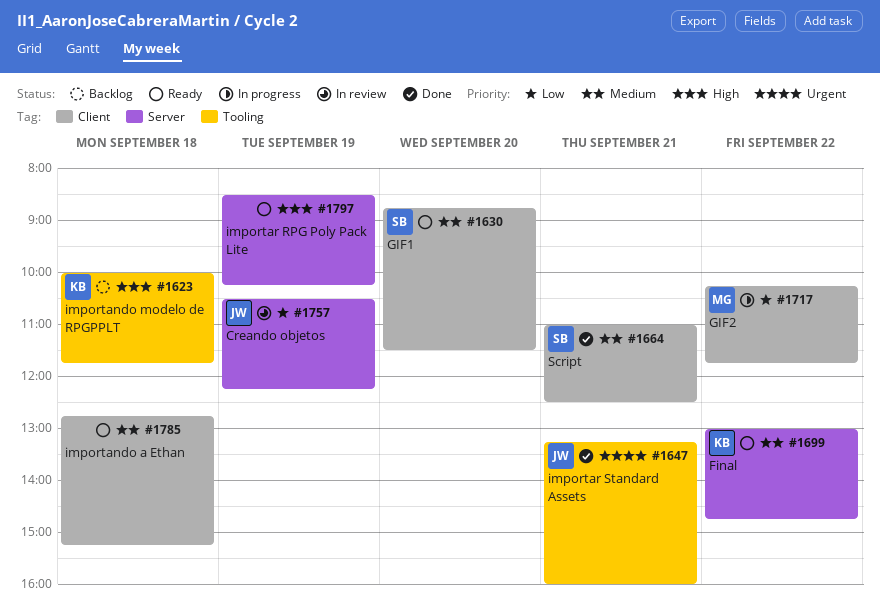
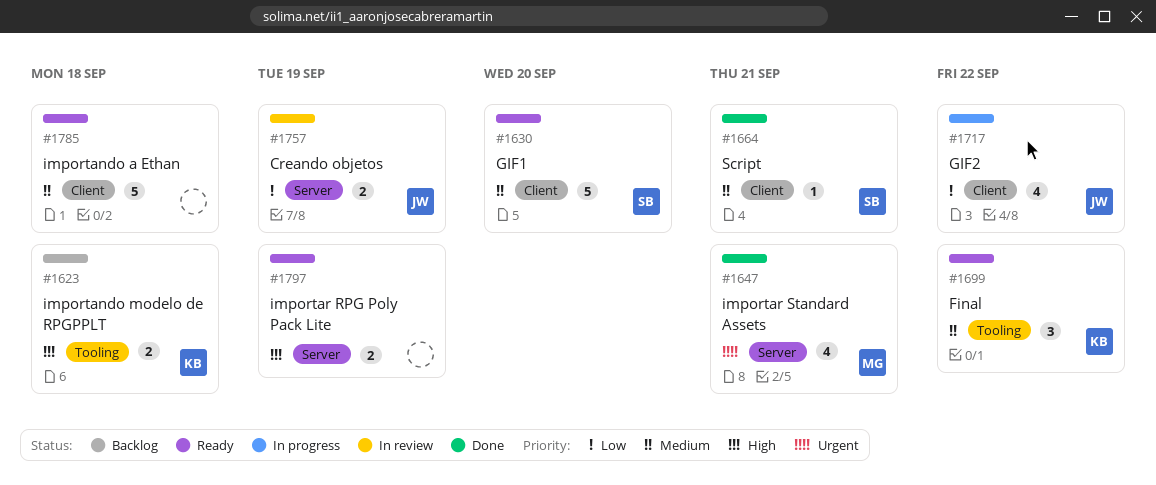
#1647, owner: JW -> MG
#1647, label: Tooling -> Server
#1699, label: Server -> Tooling
#1717, owner: MG -> JW

